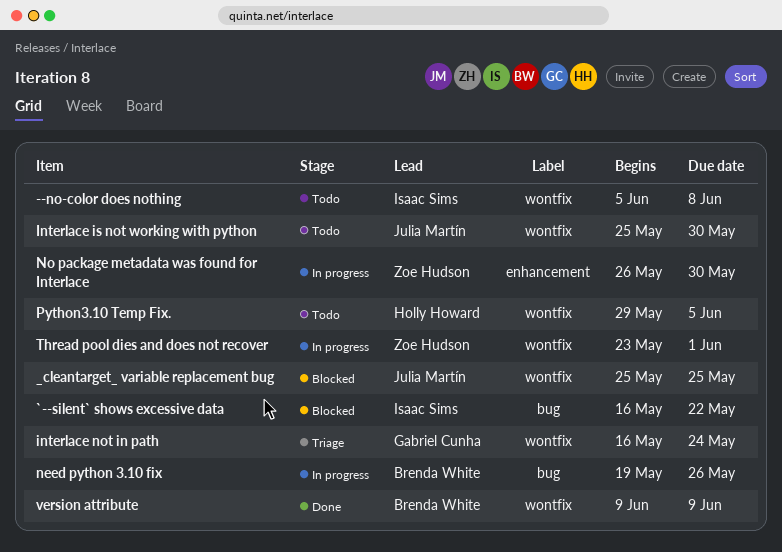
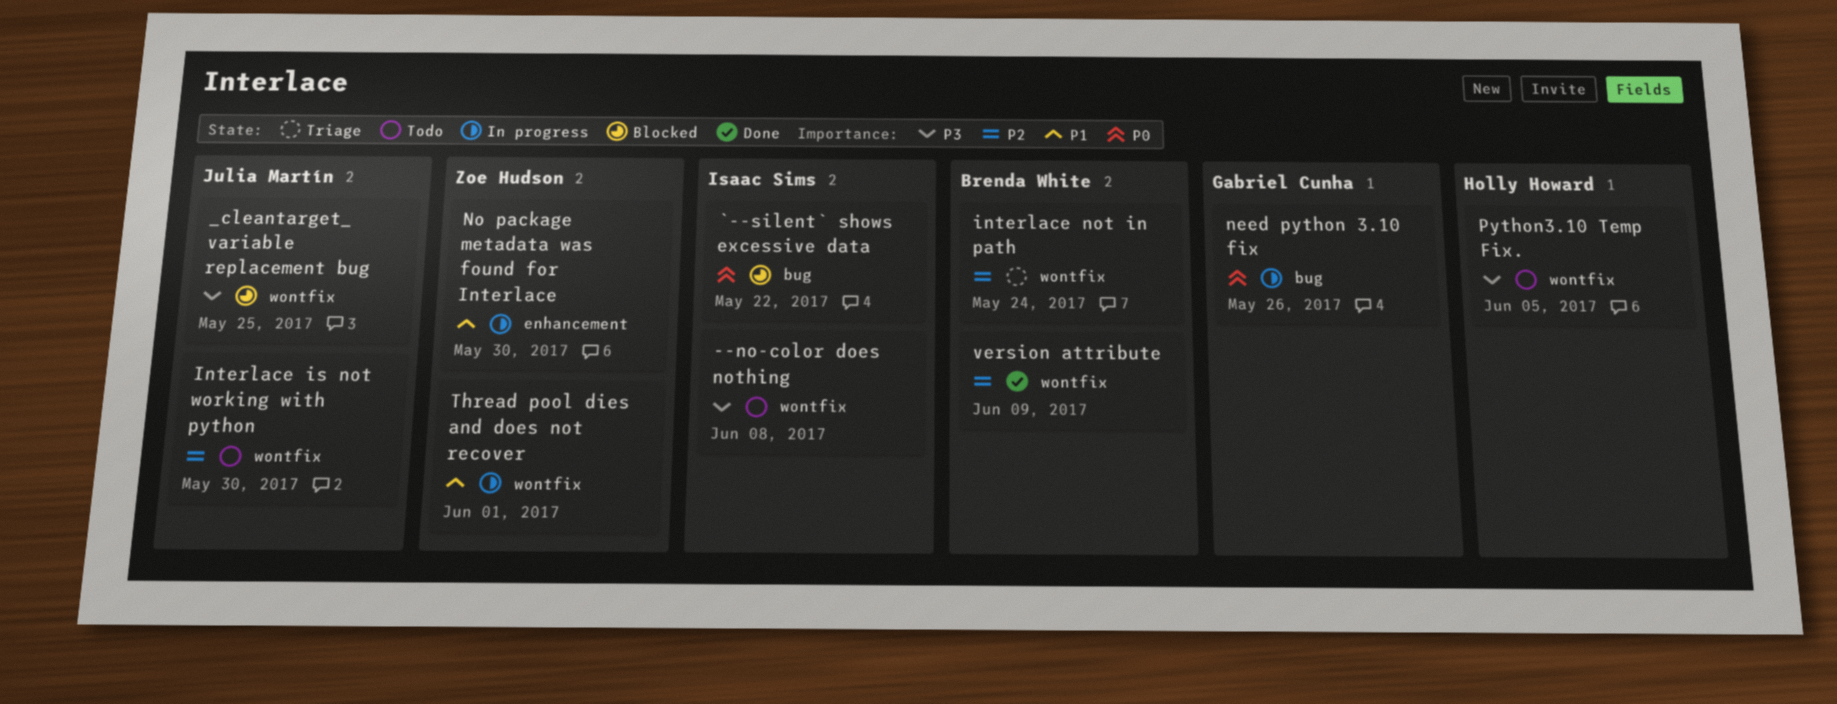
interlace not in path, owner: Gabriel Cunha -> Brenda White
need python 3.10 fix, owner: Brenda White -> Gabriel Cunha

